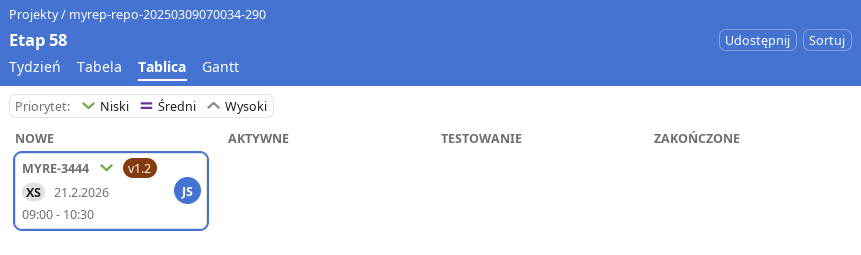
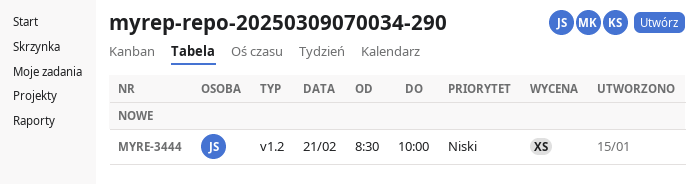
MYRE-3444, begins: 09:00 -> 08:30
MYRE-3444, ends: 10:30 -> 10:00

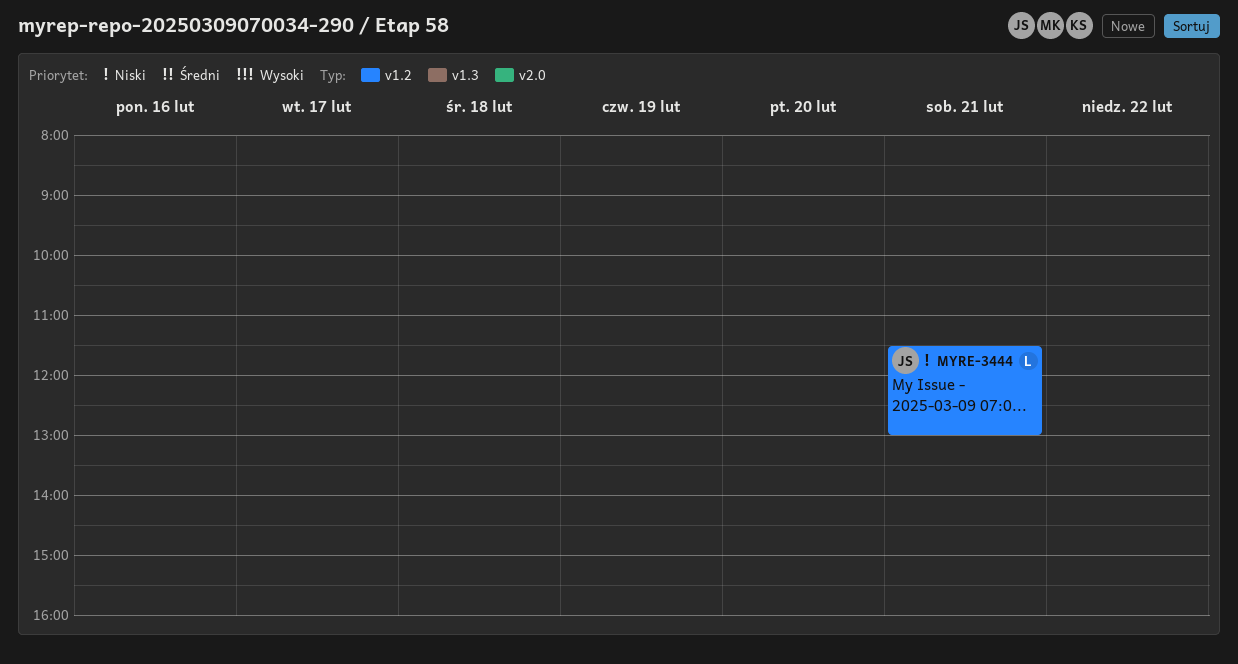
MYRE-3444, estimate: XS -> L
MYRE-3444, begins: 08:30 -> 11:30
MYRE-3444, ends: 10:00 -> 13:00

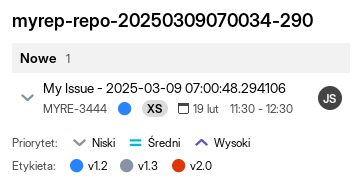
MYRE-3444, estimate: L -> XS
MYRE-3444, day: Feb 21 -> Feb 19
MYRE-3444, ends: 13:00 -> 12:30

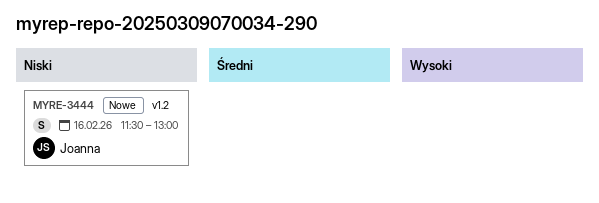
MYRE-3444, estimate: XS -> S
MYRE-3444, day: Feb 19 -> Feb 16
MYRE-3444, ends: 12:30 -> 13:00

